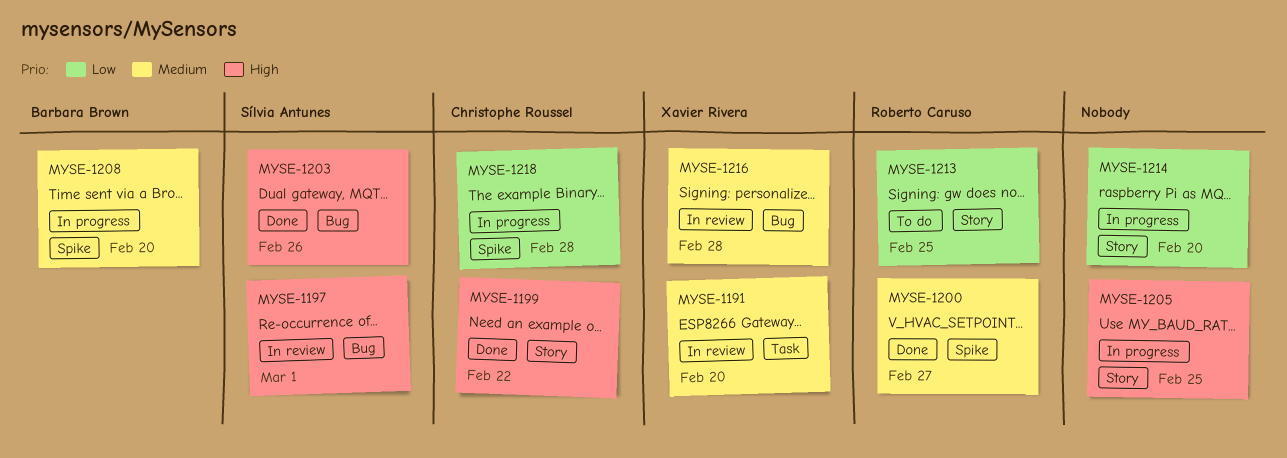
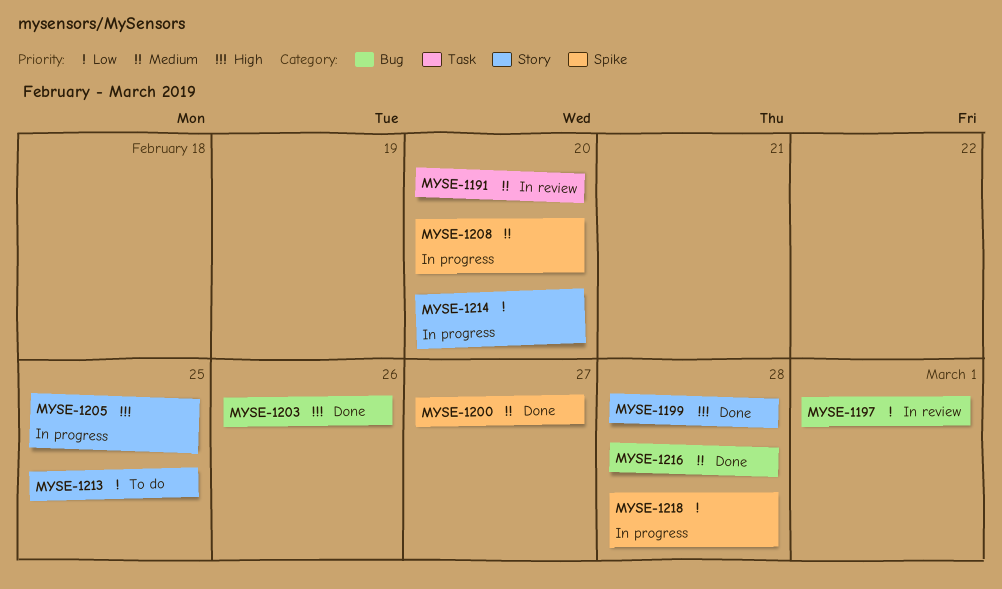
MYSE-1197, priority: High -> Low
MYSE-1199, due: Feb 22 -> Feb 28
MYSE-1216, status: In review -> Done

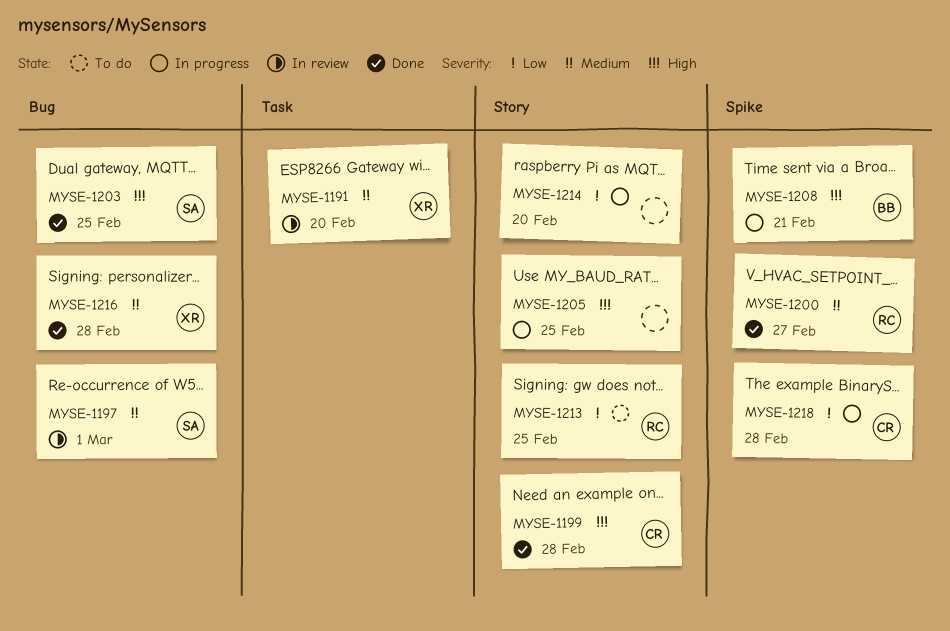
MYSE-1197, priority: Low -> Medium
MYSE-1203, due: Feb 26 -> Feb 25
MYSE-1208, priority: Medium -> High
MYSE-1208, due: Feb 20 -> Feb 21

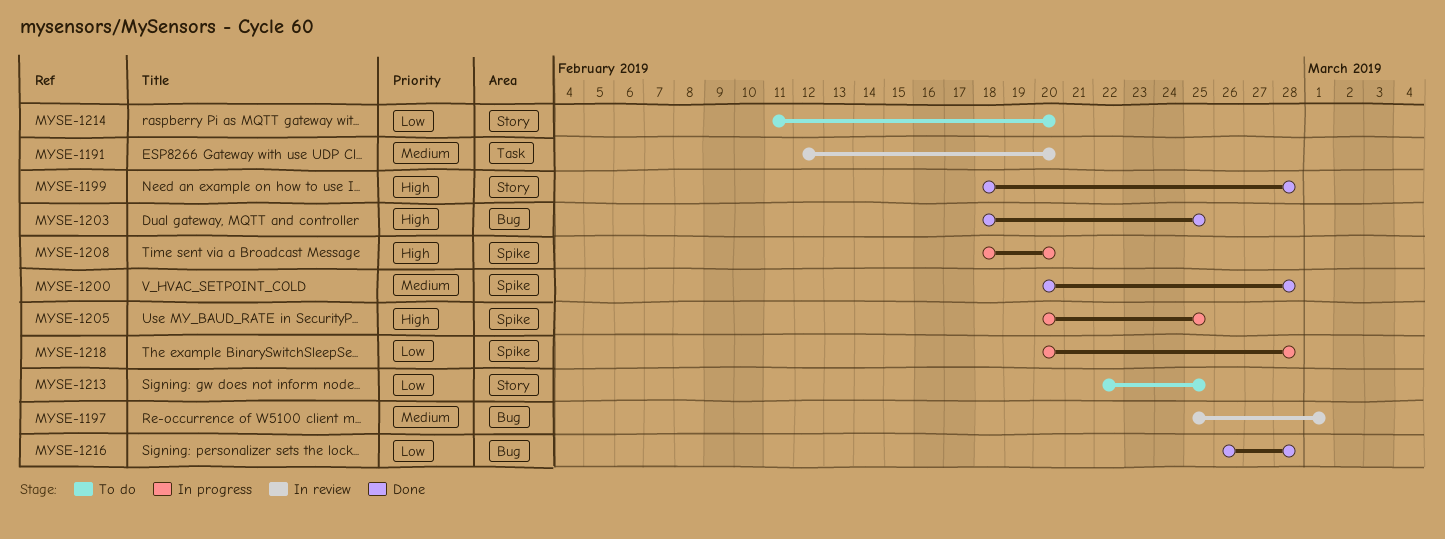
MYSE-1200, due: Feb 27 -> Feb 28
MYSE-1205, label: Story -> Spike
MYSE-1208, due: Feb 21 -> Feb 20
MYSE-1214, status: In progress -> To do
MYSE-1216, priority: Medium -> Low

